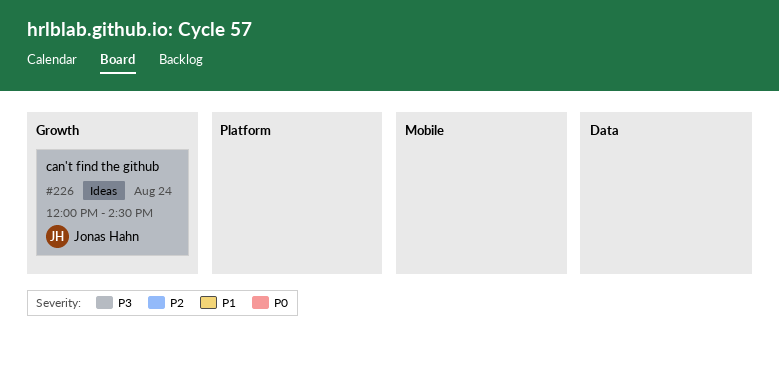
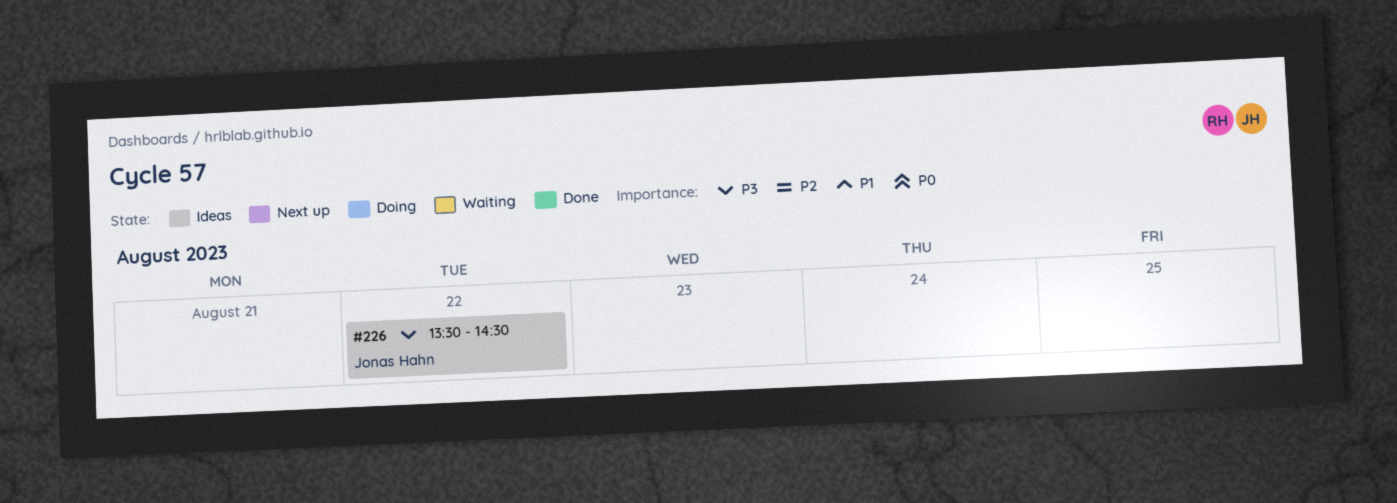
#226, day: Aug 24 -> Aug 22
#226, begins: 12:00 -> 13:30

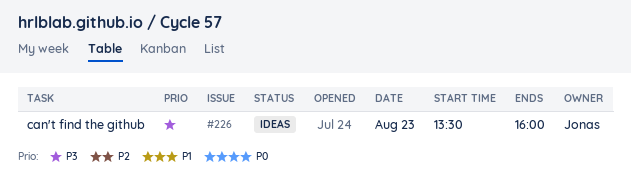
#226, day: Aug 22 -> Aug 23
#226, ends: 14:30 -> 16:00

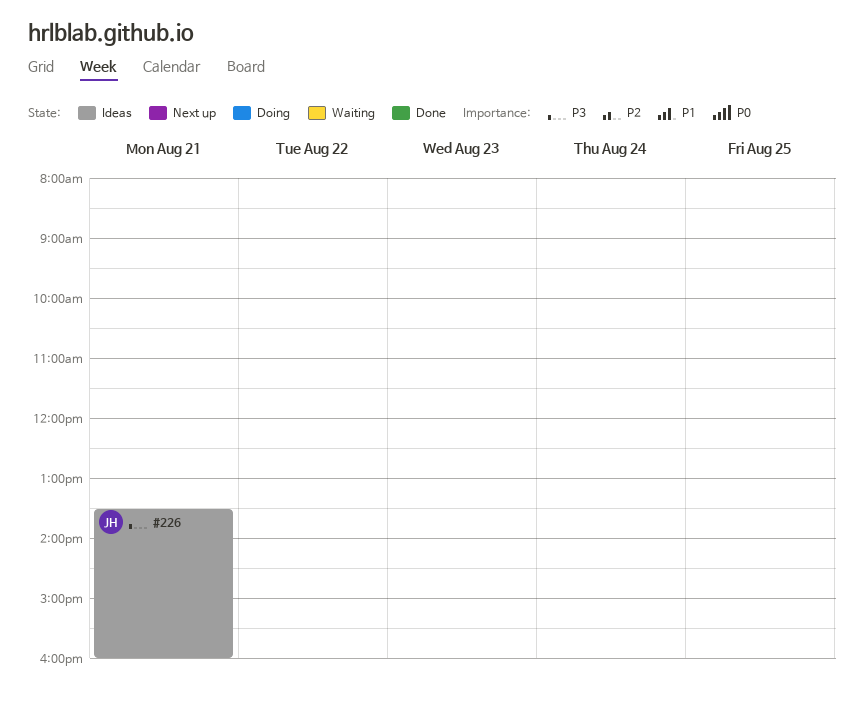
#226, day: Aug 23 -> Aug 21

